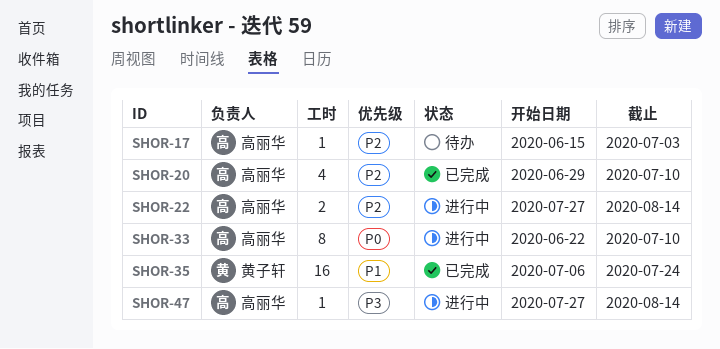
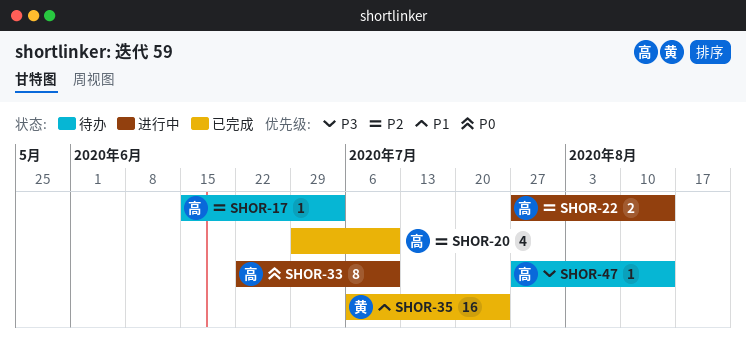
SHOR-47, status: 进行中 -> 待办

